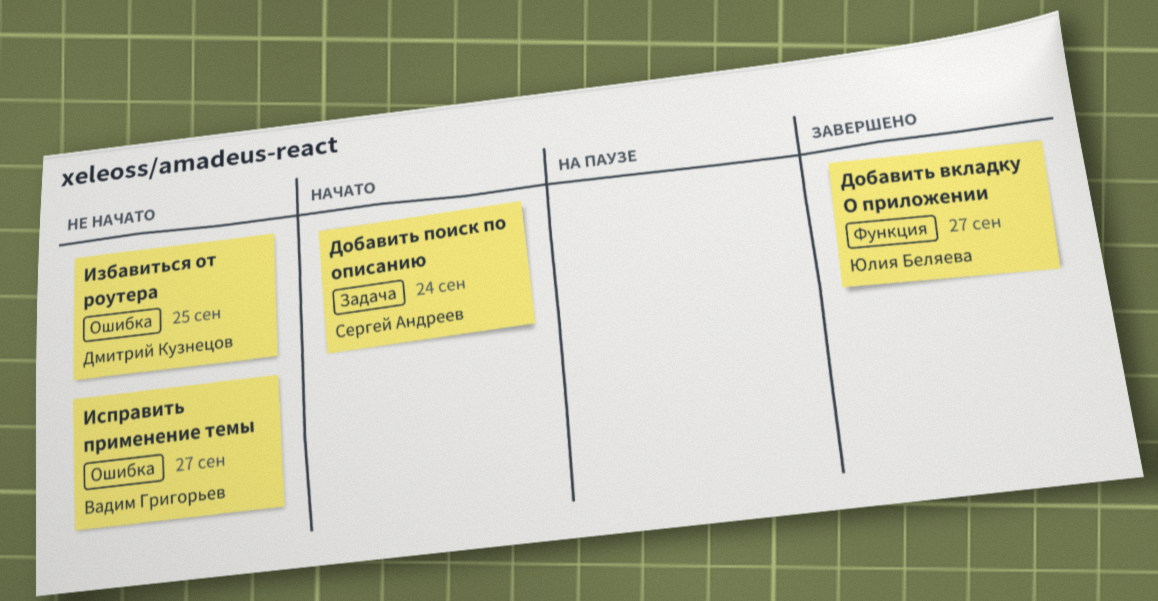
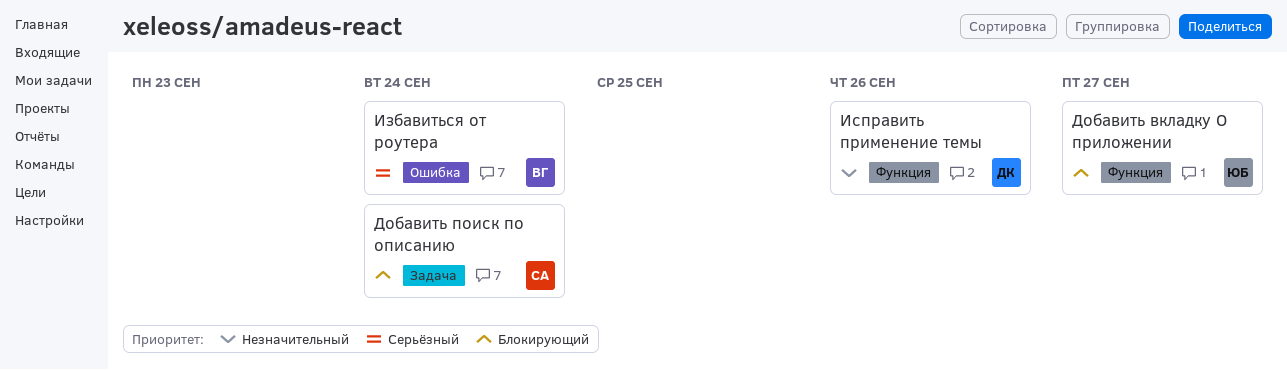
Избавиться от роутера, owner: Дмитрий Кузнецов -> Вадим Григорьев
Избавиться от роутера, due: Sep 25 -> Sep 24
Исправить применение темы, owner: Вадим Григорьев -> Дмитрий Кузнецов
Исправить применение темы, label: Ошибка -> Функция
Исправить применение темы, due: Sep 27 -> Sep 26

